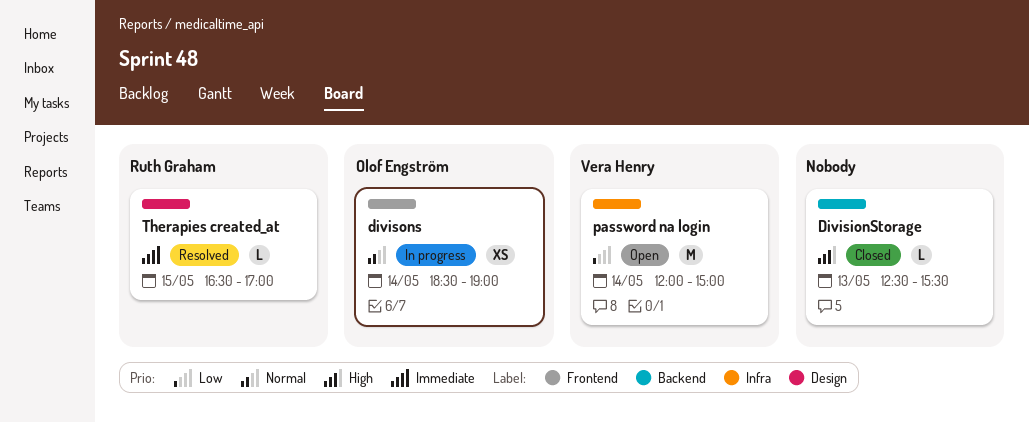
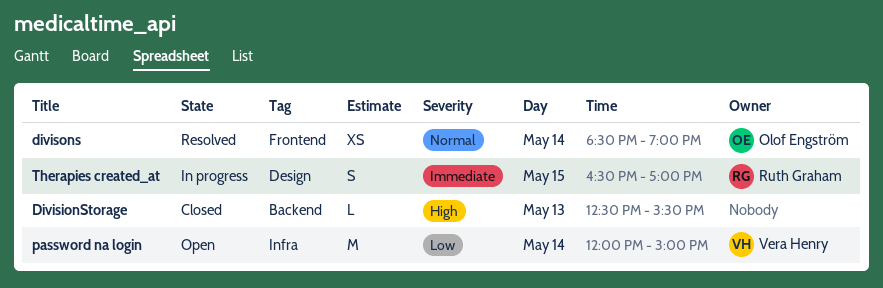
divisons, status: In progress -> Resolved
Therapies created_at, status: Resolved -> In progress
Therapies created_at, estimate: L -> S

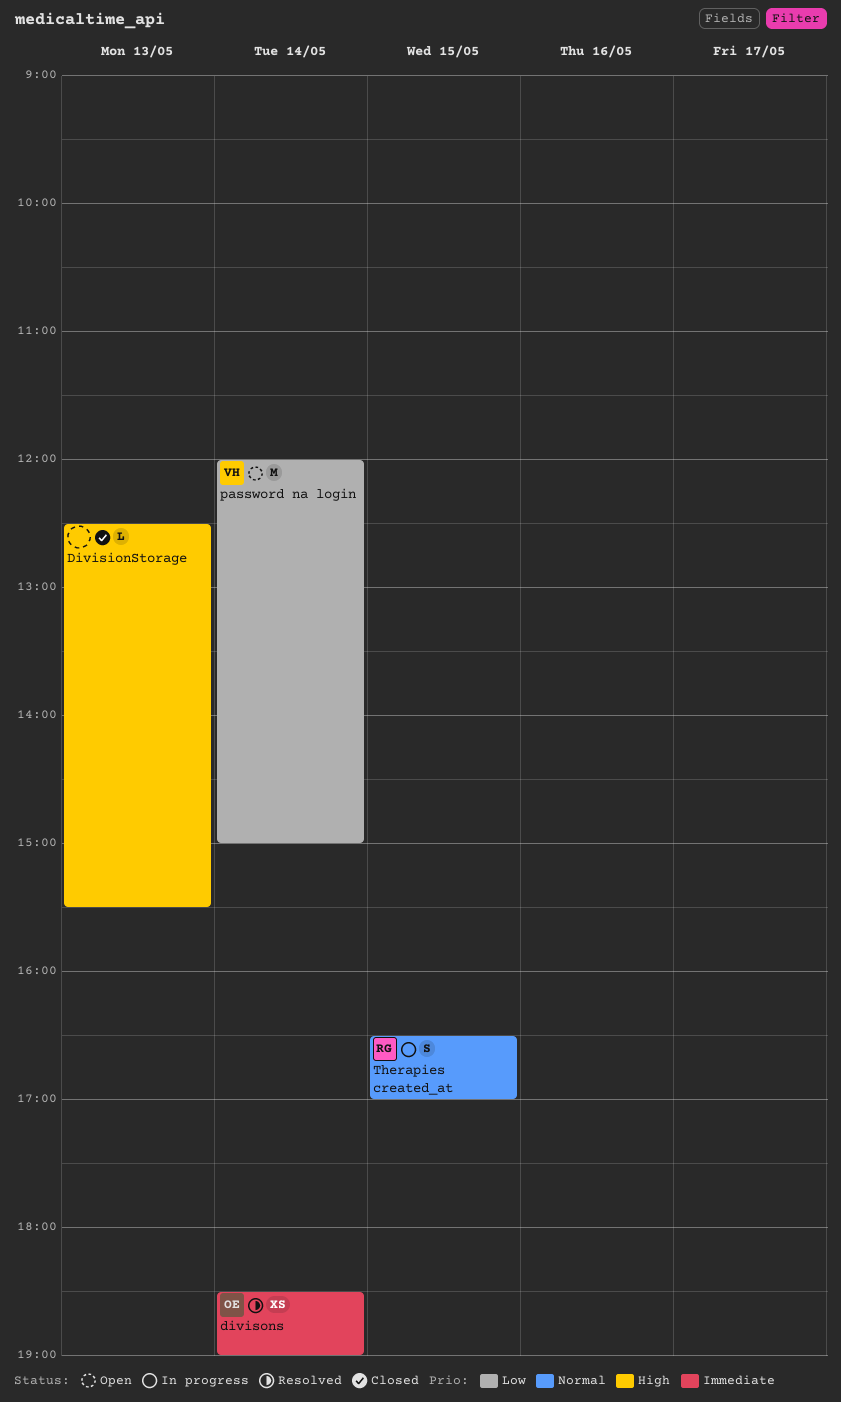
divisons, priority: Normal -> Immediate
Therapies created_at, priority: Immediate -> Normal

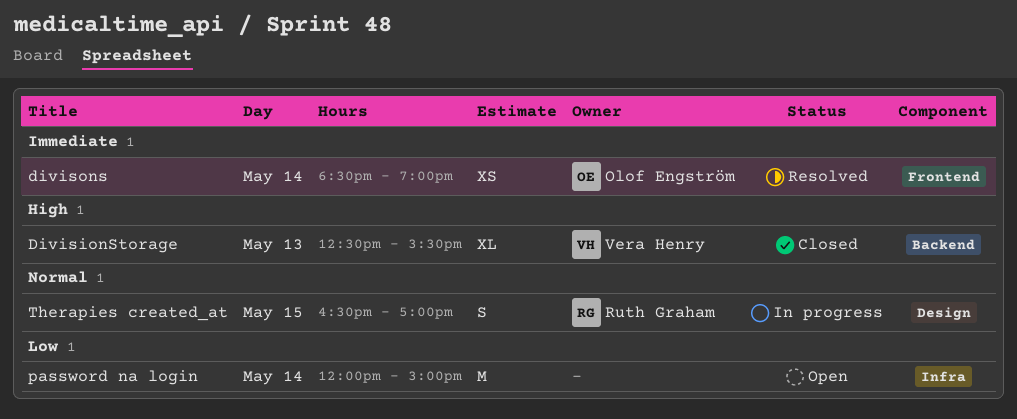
DivisionStorage, owner: none -> Vera Henry
DivisionStorage, estimate: L -> XL
password na login, owner: Vera Henry -> none

